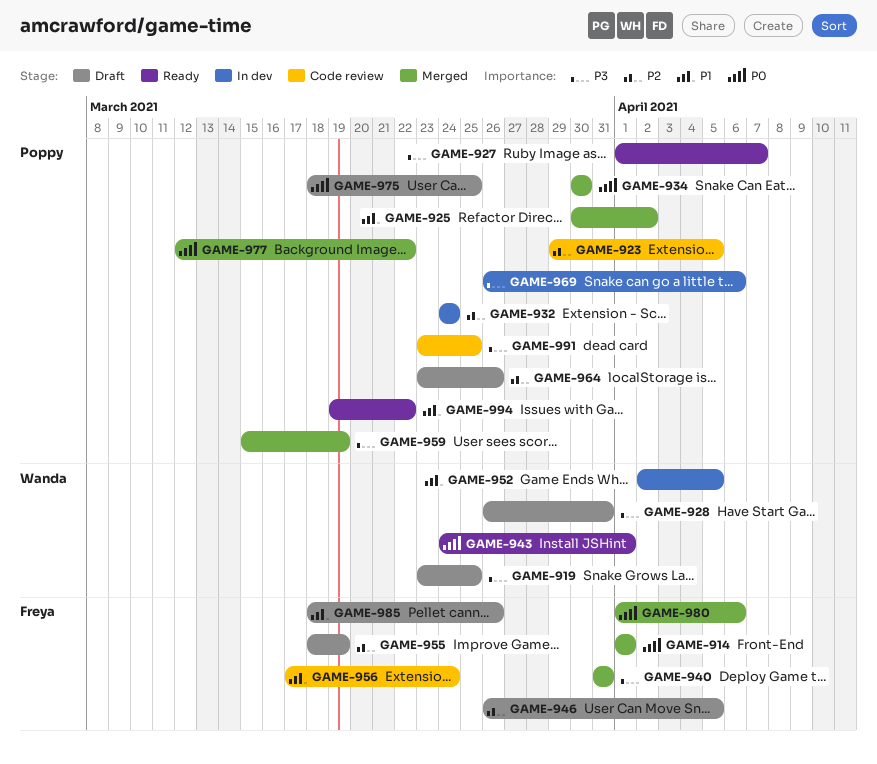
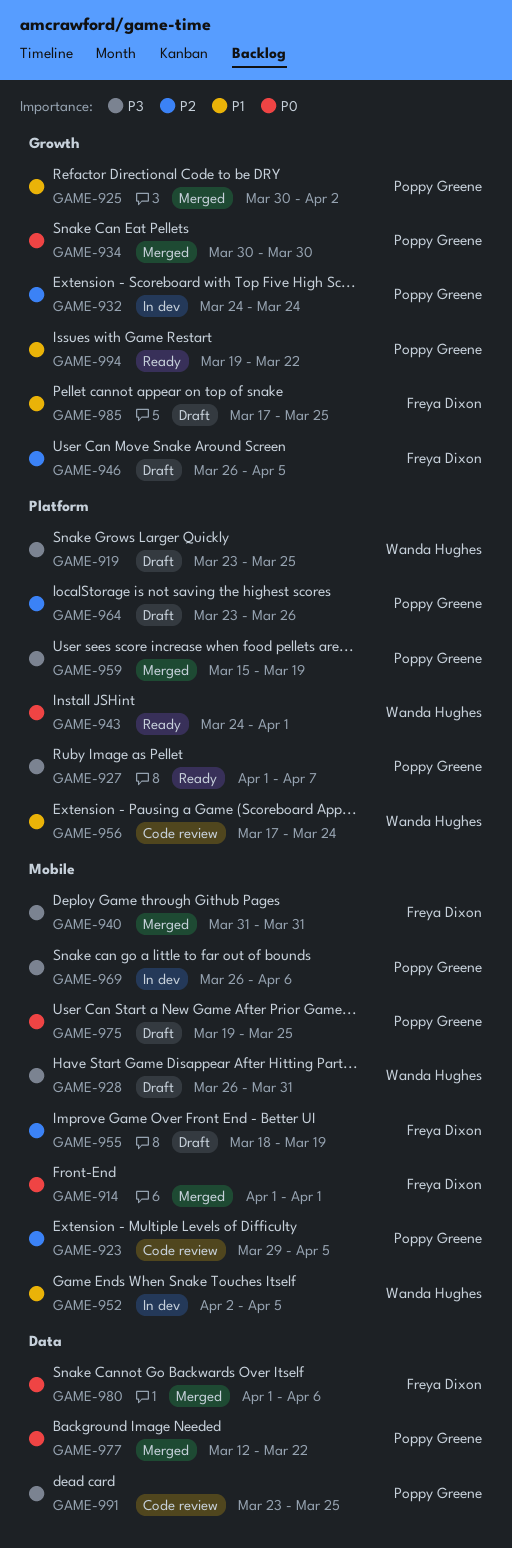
GAME-956, owner: Freya Dixon -> Wanda Hughes
GAME-975, start: Mar 18 -> Mar 19
GAME-985, start: Mar 18 -> Mar 17
GAME-985, due: Mar 26 -> Mar 25

